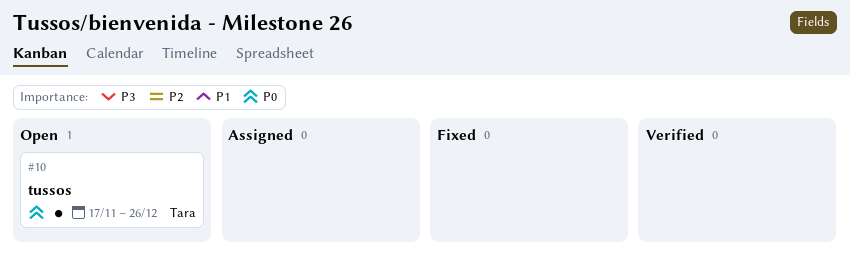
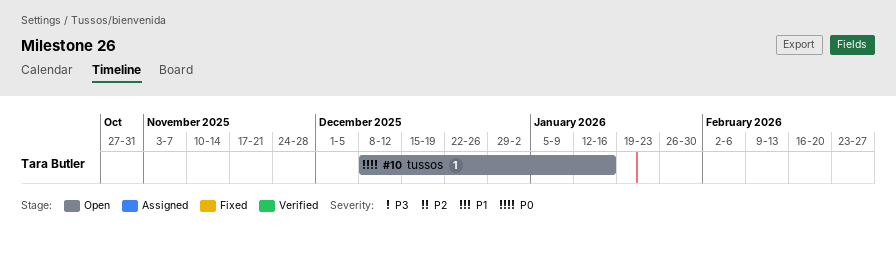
#10, start: Nov 17 -> Dec 8
#10, due: Dec 26 -> Jan 16

